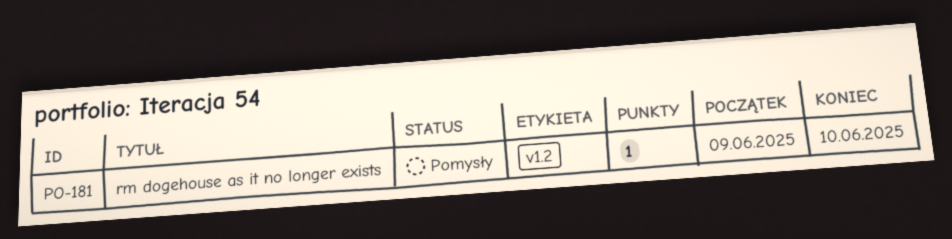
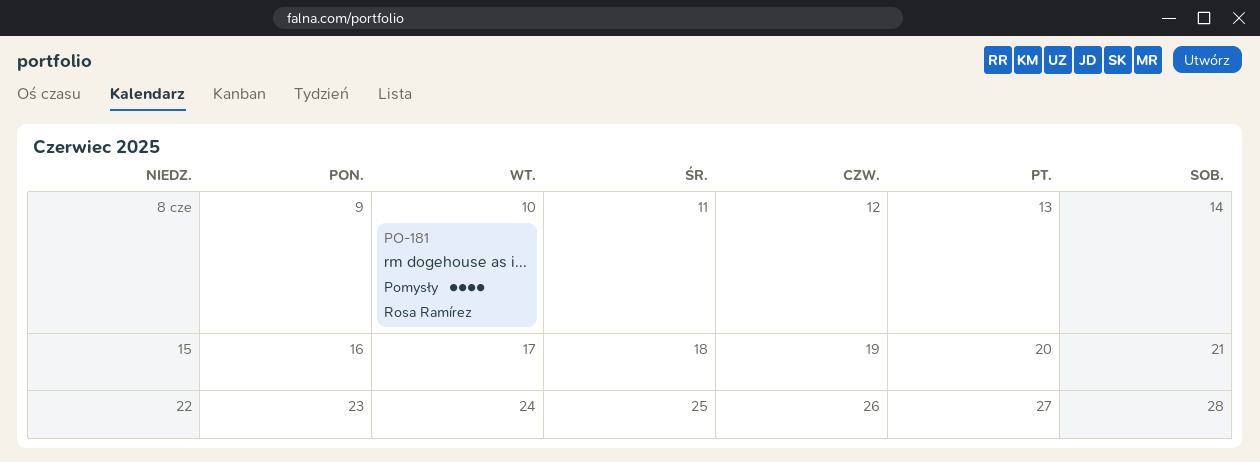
PO-181, estimate: 1 -> 4

